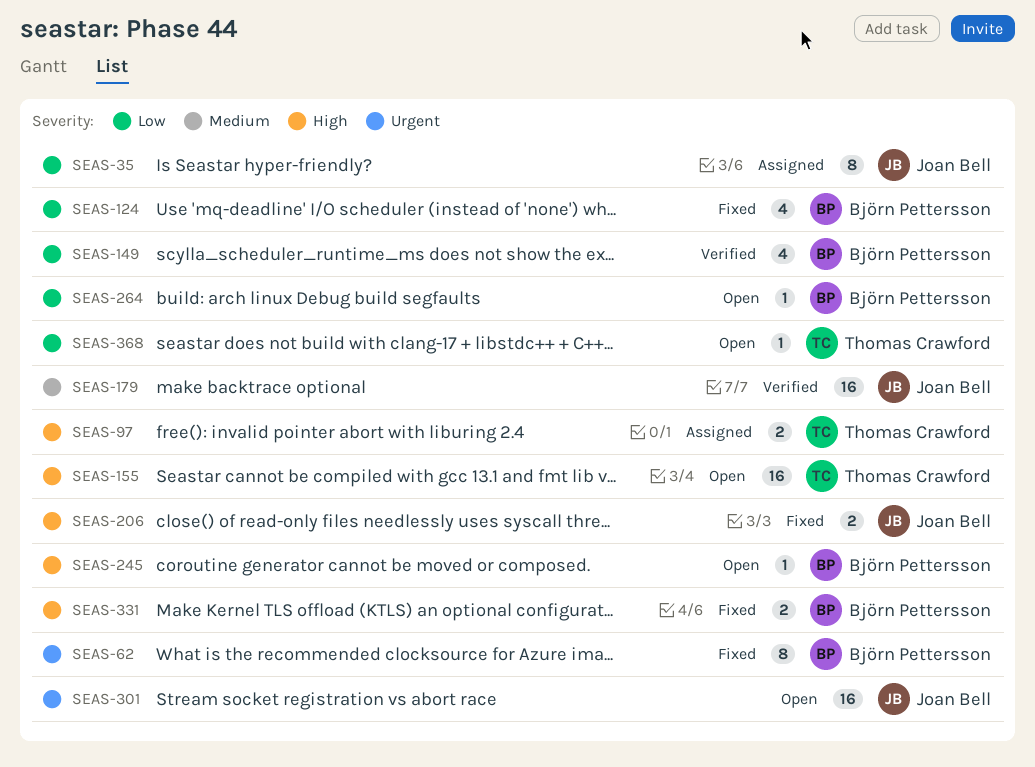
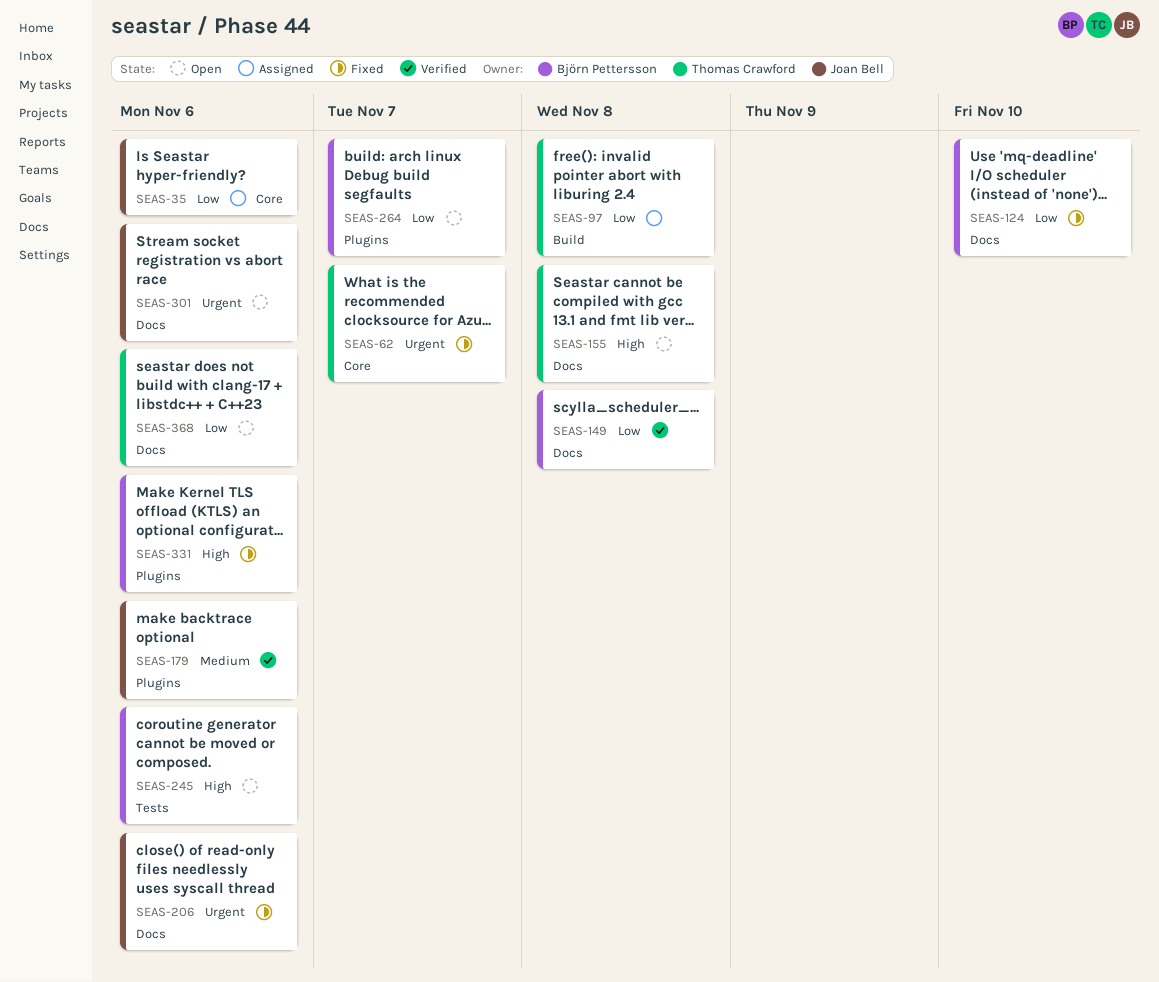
SEAS-62, owner: Björn Pettersson -> Thomas Crawford
SEAS-97, priority: High -> Low
SEAS-206, priority: High -> Urgent

